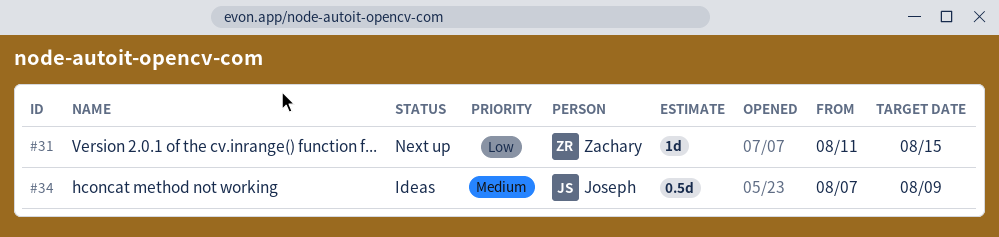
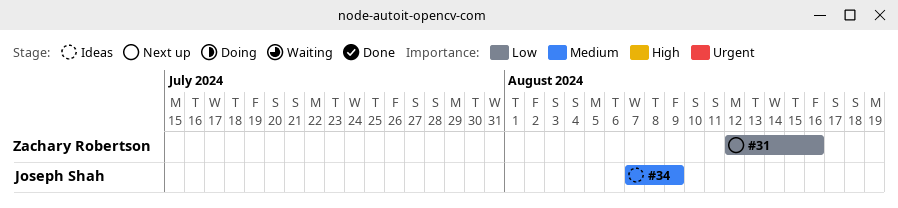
#31, start: Aug 11 -> Aug 12
#31, due: Aug 15 -> Aug 16

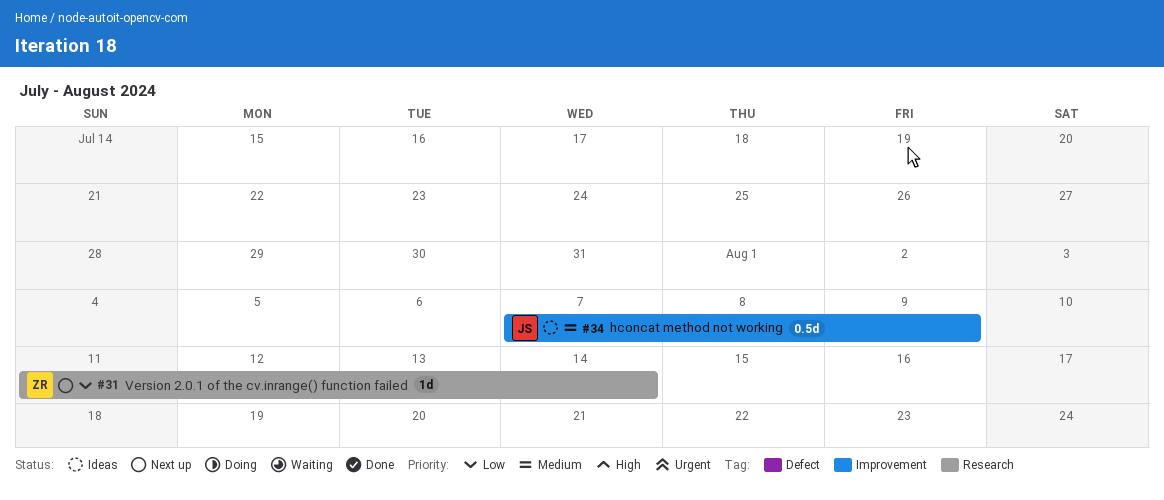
#31, start: Aug 12 -> Aug 11
#31, due: Aug 16 -> Aug 14

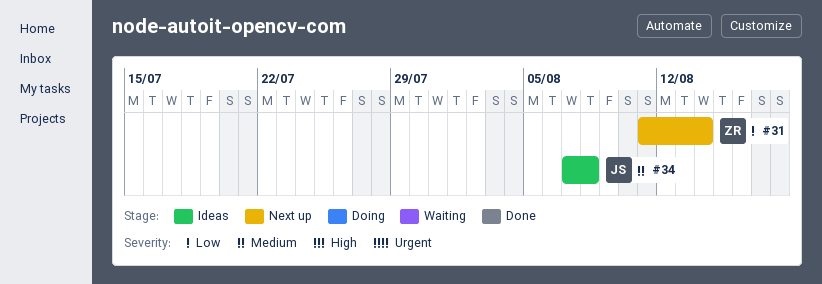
#34, due: Aug 9 -> Aug 8

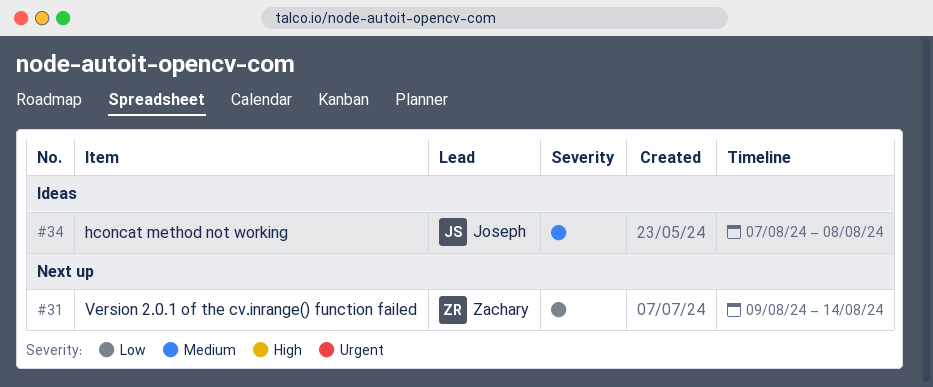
#31, start: Aug 11 -> Aug 9

